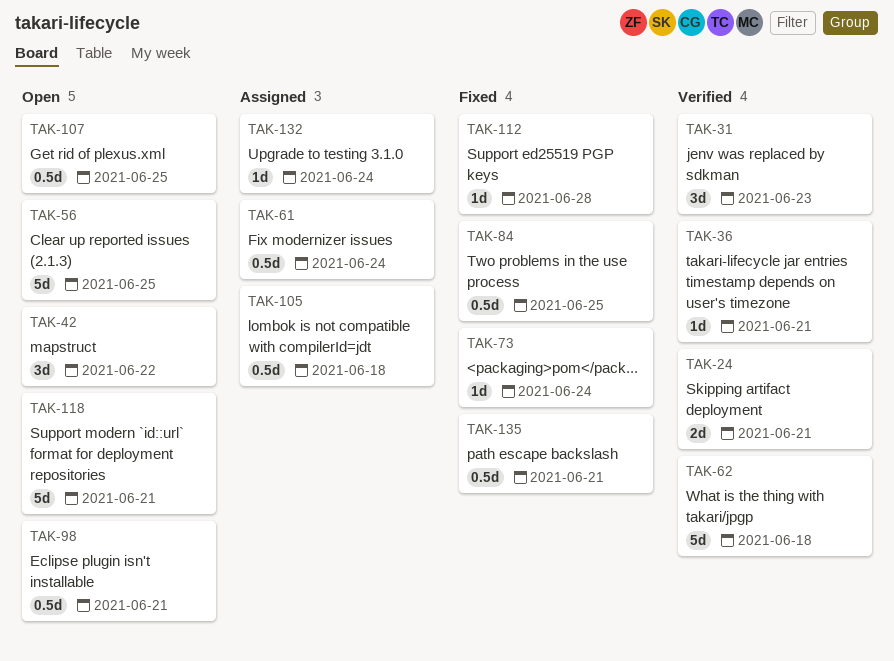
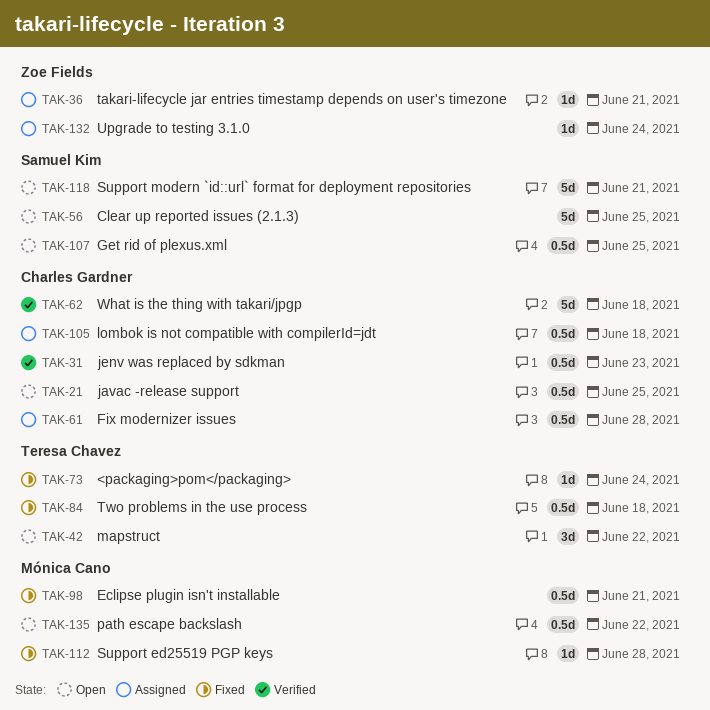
TAK-21: none -> present
TAK-24: present -> none
TAK-31, estimate: 3d -> 0.5d
TAK-36, status: Verified -> Assigned
TAK-61, due: Jun 24 -> Jun 28
TAK-84, due: Jun 25 -> Jun 18
TAK-98, status: Open -> Fixed
TAK-135, status: Fixed -> Open
TAK-135, due: Jun 21 -> Jun 22

